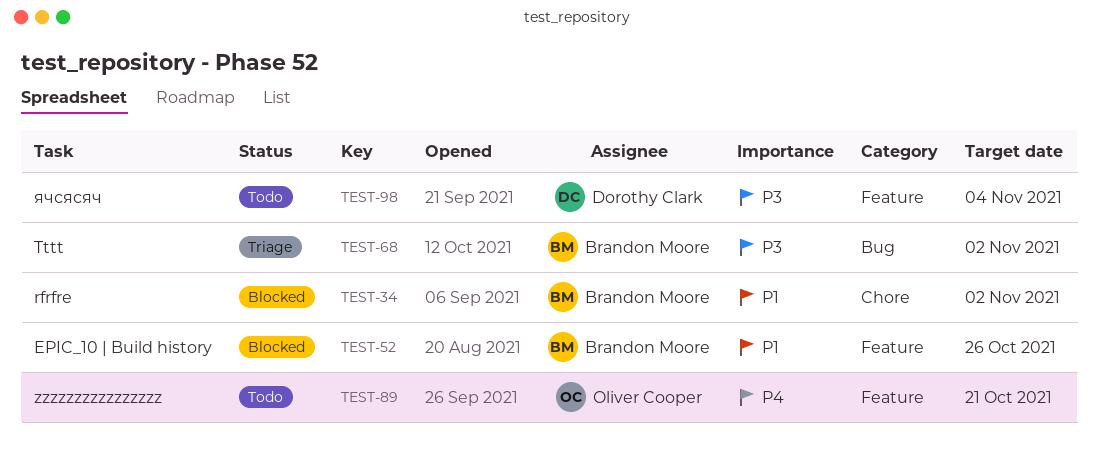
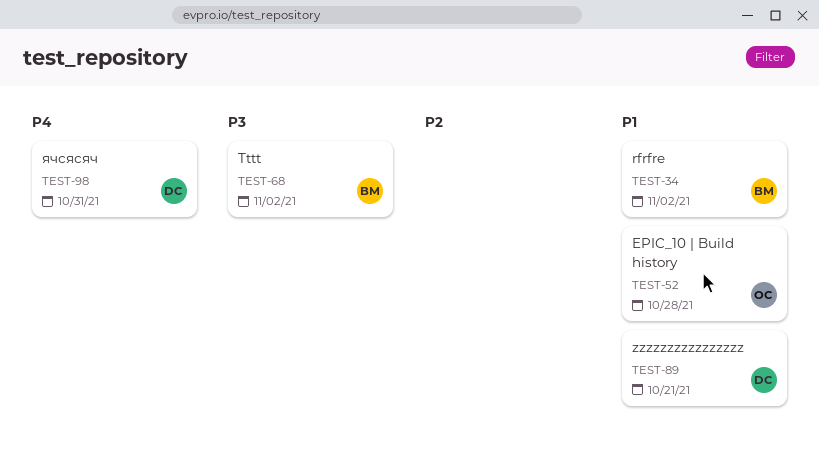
TEST-52, owner: Brandon Moore -> Oliver Cooper
TEST-52, due: Oct 26 -> Oct 28
TEST-89, owner: Oliver Cooper -> Dorothy Clark
TEST-89, priority: P4 -> P1
TEST-98, priority: P3 -> P4
TEST-98, due: Nov 4 -> Oct 31

